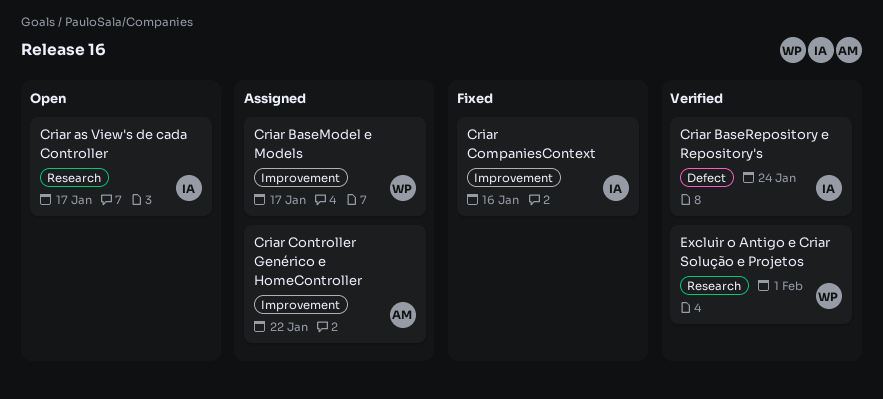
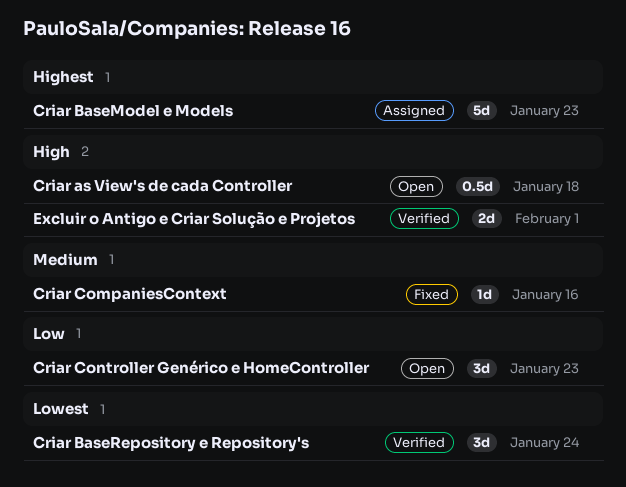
Criar as View's de cada Controller, due: Jan 17 -> Jan 18
Criar BaseModel e Models, due: Jan 17 -> Jan 23
Criar Controller Genérico e HomeController, status: Assigned -> Open
Criar Controller Genérico e HomeController, due: Jan 22 -> Jan 23

